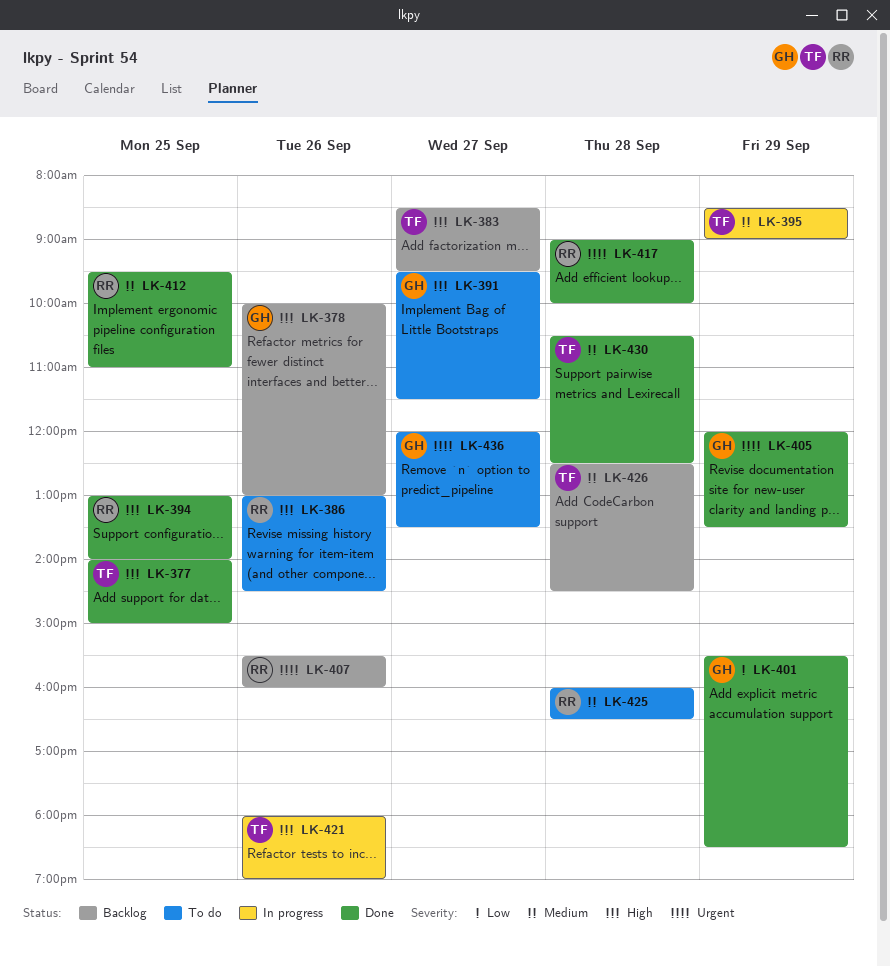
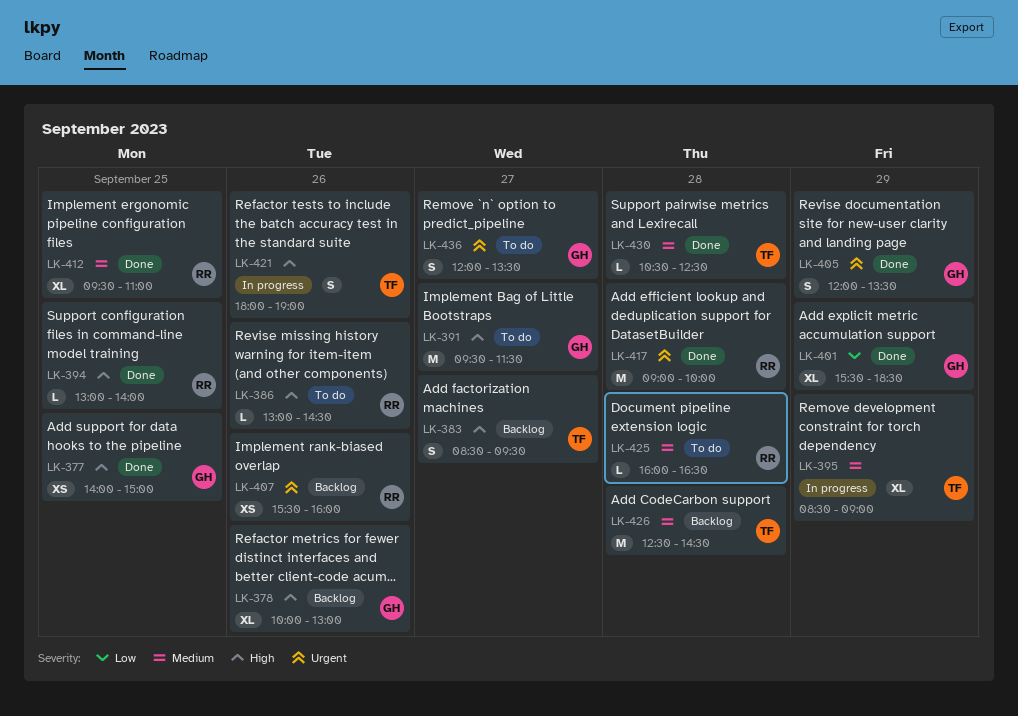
LK-377, owner: TF -> GH

